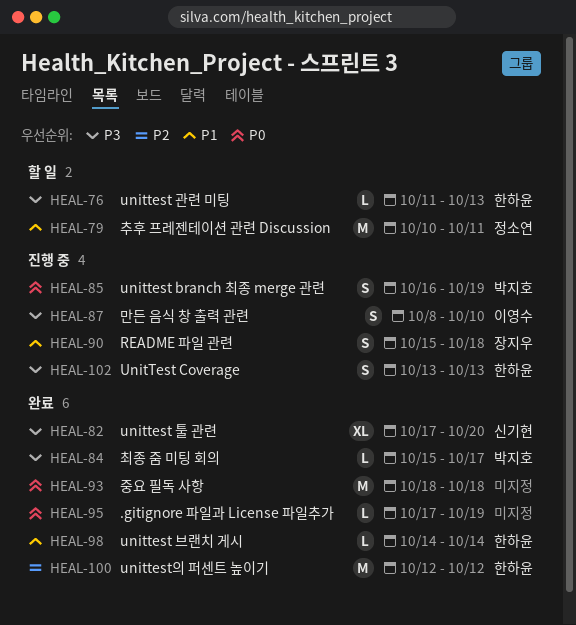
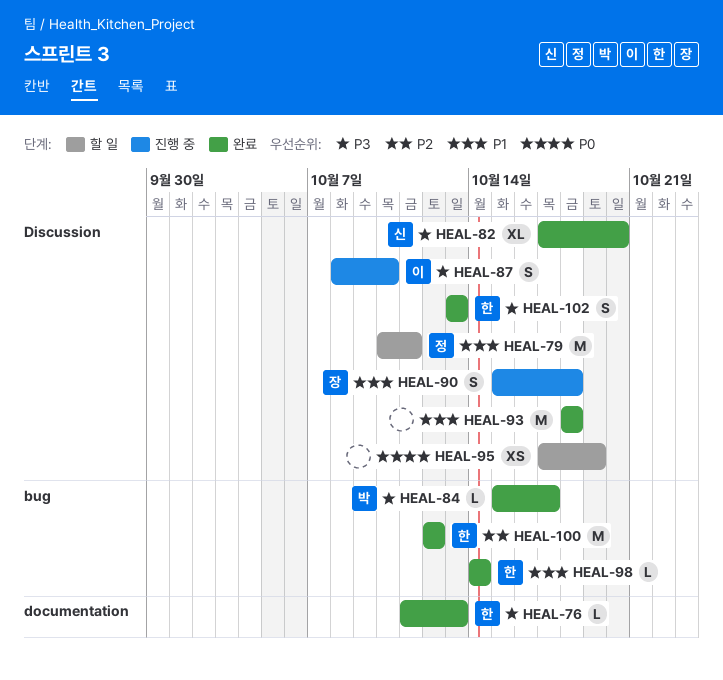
HEAL-76, status: 할 일 -> 완료
HEAL-85: present -> none
HEAL-93, priority: P0 -> P1
HEAL-95, status: 완료 -> 할 일
HEAL-95, estimate: L -> XS
HEAL-102, status: 진행 중 -> 완료

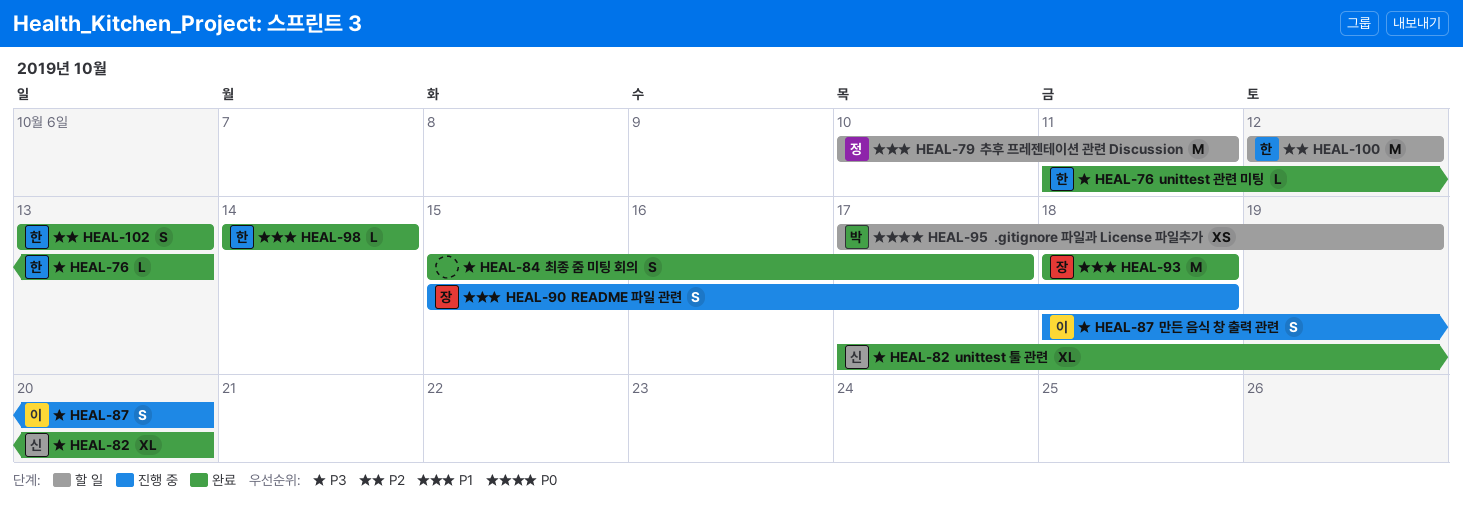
HEAL-84, owner: 박 -> none
HEAL-84, estimate: L -> S
HEAL-87, start: Oct 8 -> Oct 18
HEAL-87, due: Oct 10 -> Oct 20
HEAL-93, owner: none -> 장
HEAL-95, owner: none -> 박
HEAL-100, status: 완료 -> 할 일
HEAL-102, priority: P3 -> P2

